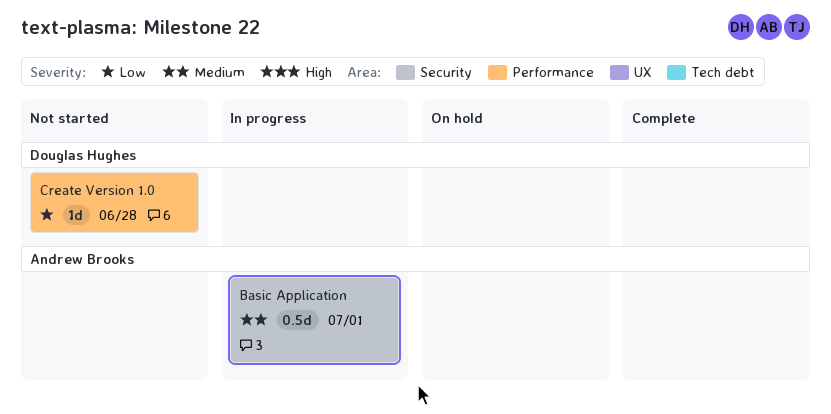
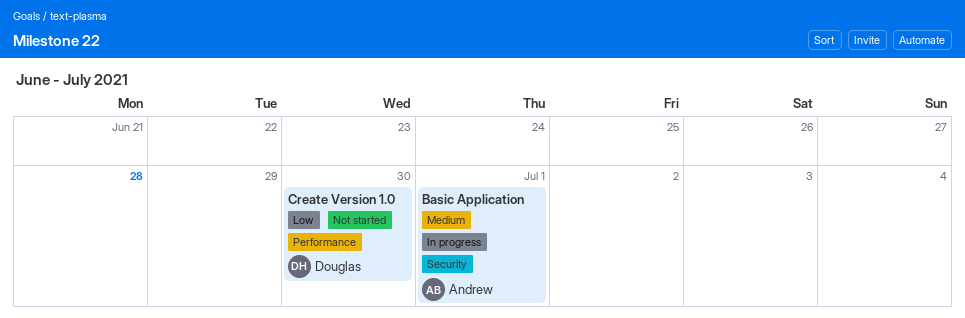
Create Version 1.0, due: Jun 28 -> Jun 30

